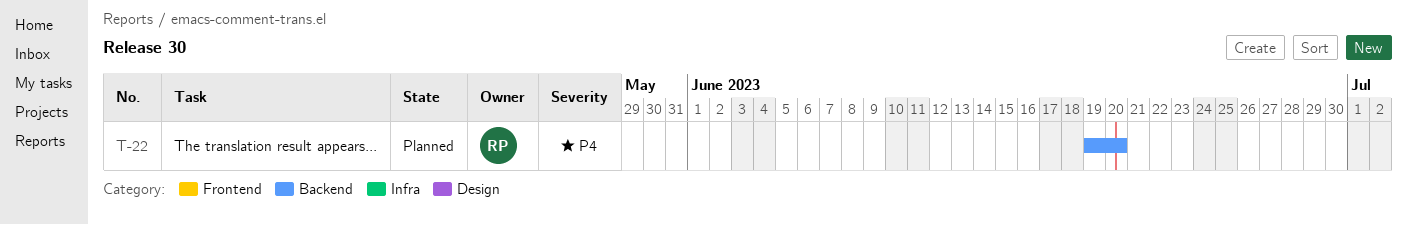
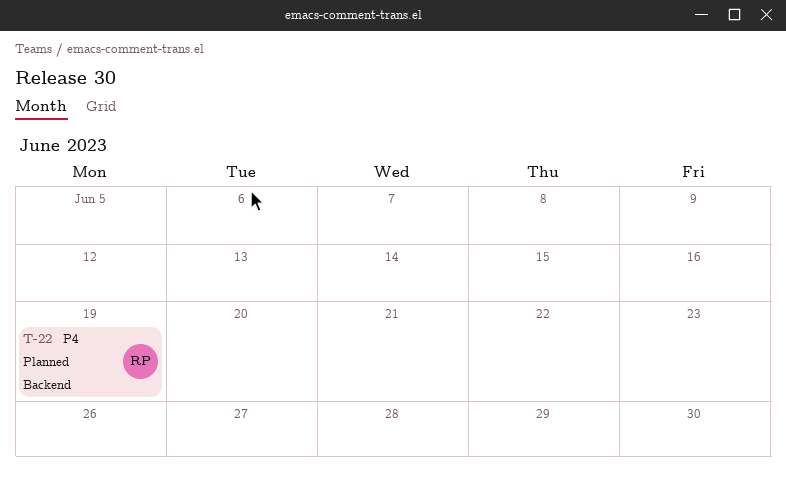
T-22, due: Jun 20 -> Jun 19

